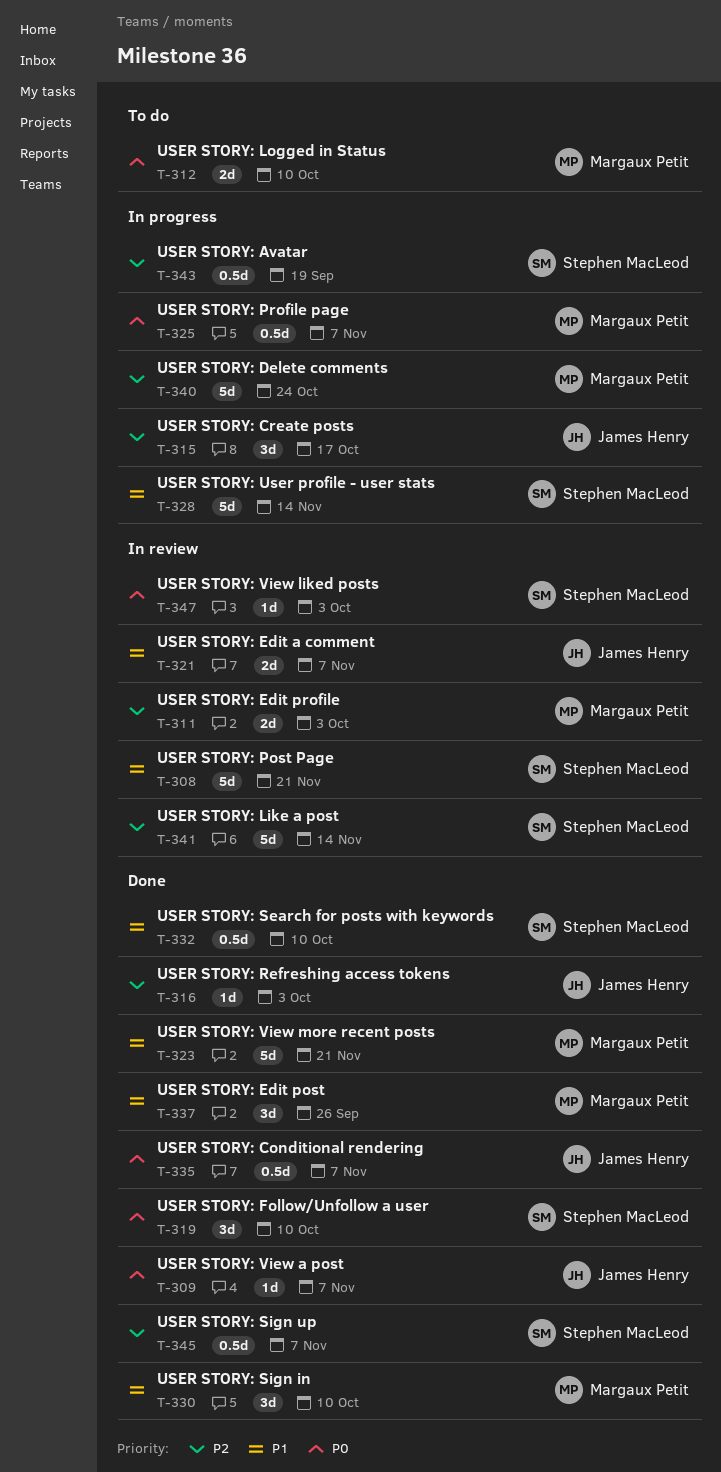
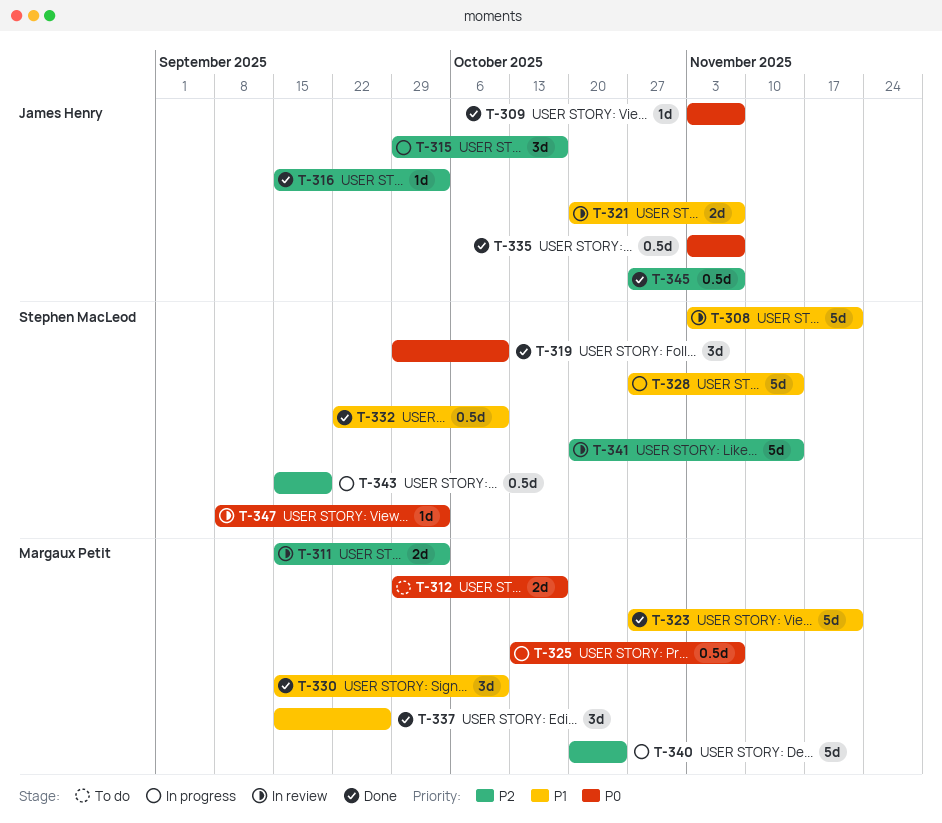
T-312, due: Oct 10 -> Oct 17
T-345, owner: Stephen MacLeod -> James Henry

